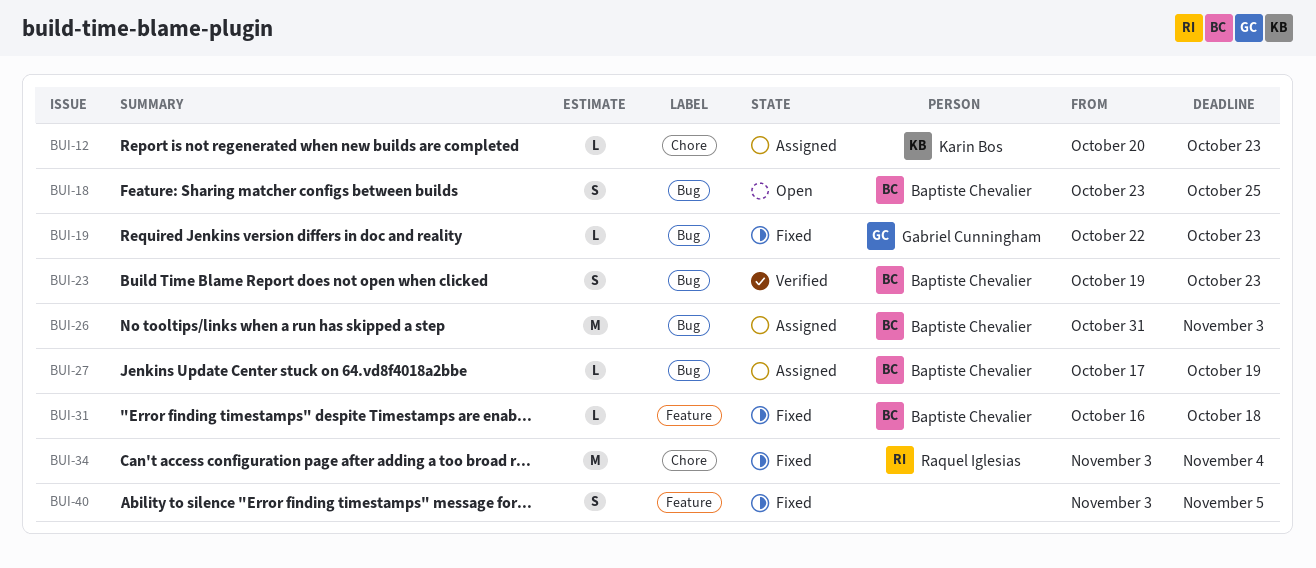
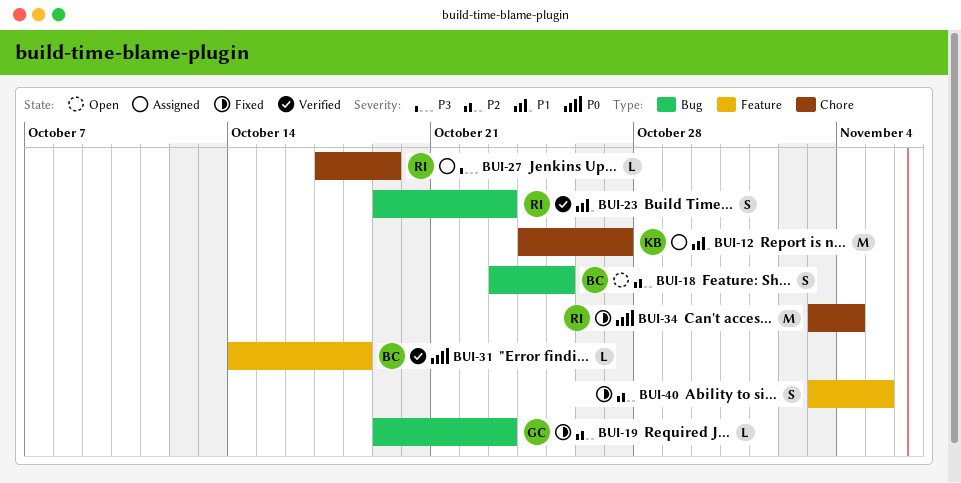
BUI-12, estimate: L -> M
BUI-12, start: Oct 20 -> Oct 24
BUI-12, due: Oct 23 -> Oct 27
BUI-19, start: Oct 22 -> Oct 19
BUI-23, owner: Baptiste Chevalier -> Raquel Iglesias
BUI-26: present -> none
BUI-27, owner: Baptiste Chevalier -> Raquel Iglesias
BUI-27, label: Bug -> Chore
BUI-31, status: Fixed -> Verified
BUI-31, start: Oct 16 -> Oct 14

